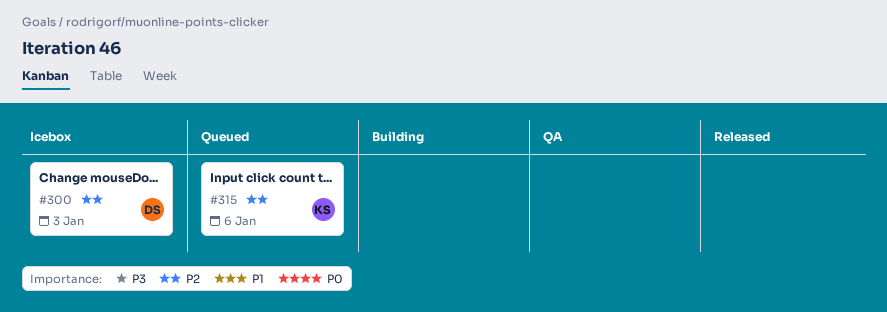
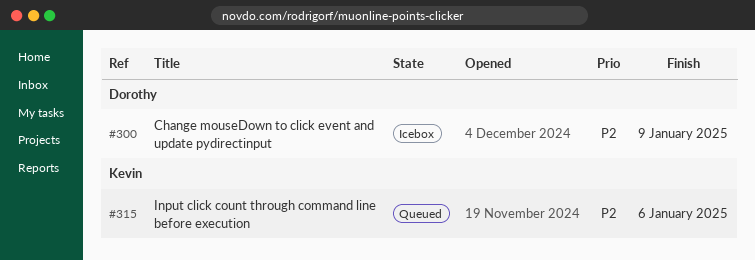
#300, due: Jan 3 -> Jan 9

